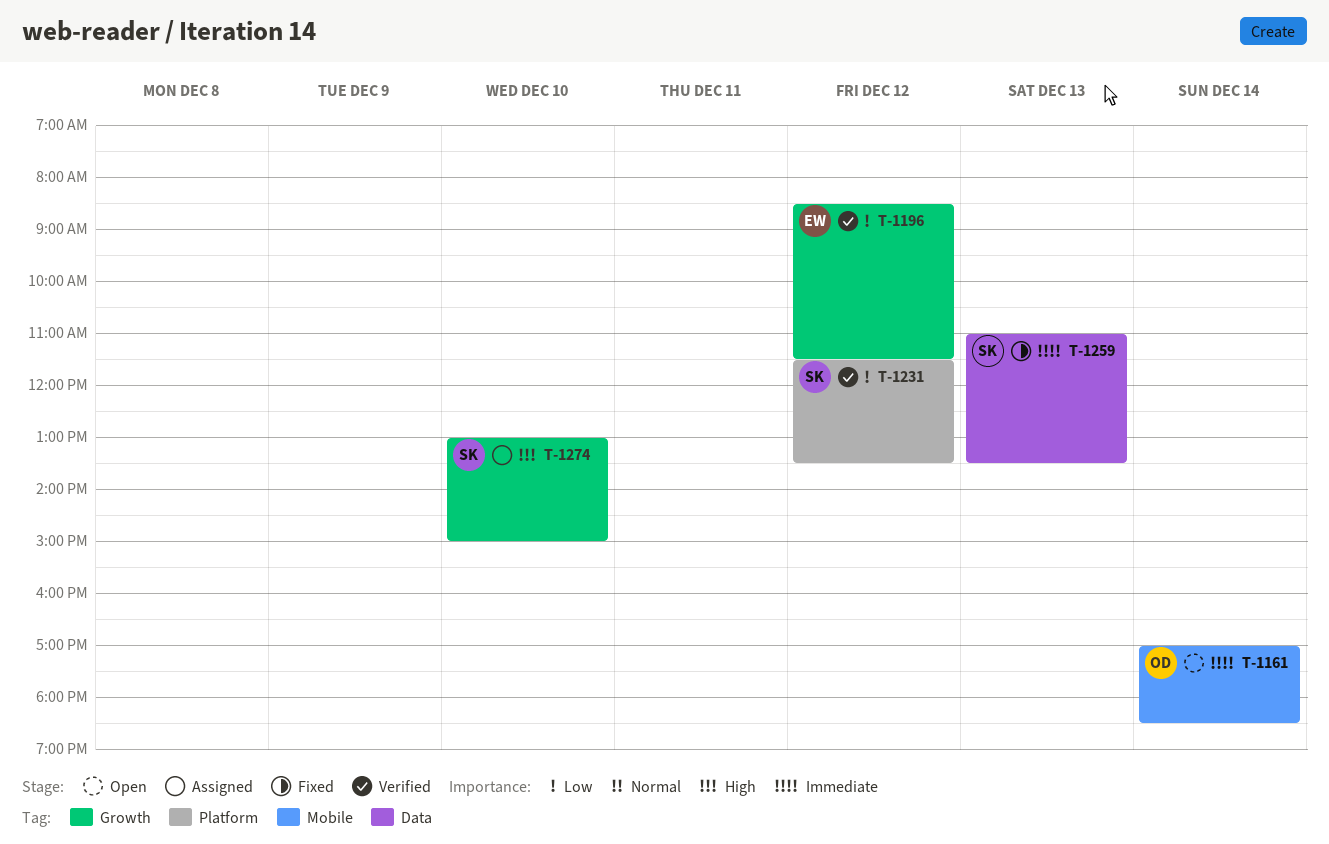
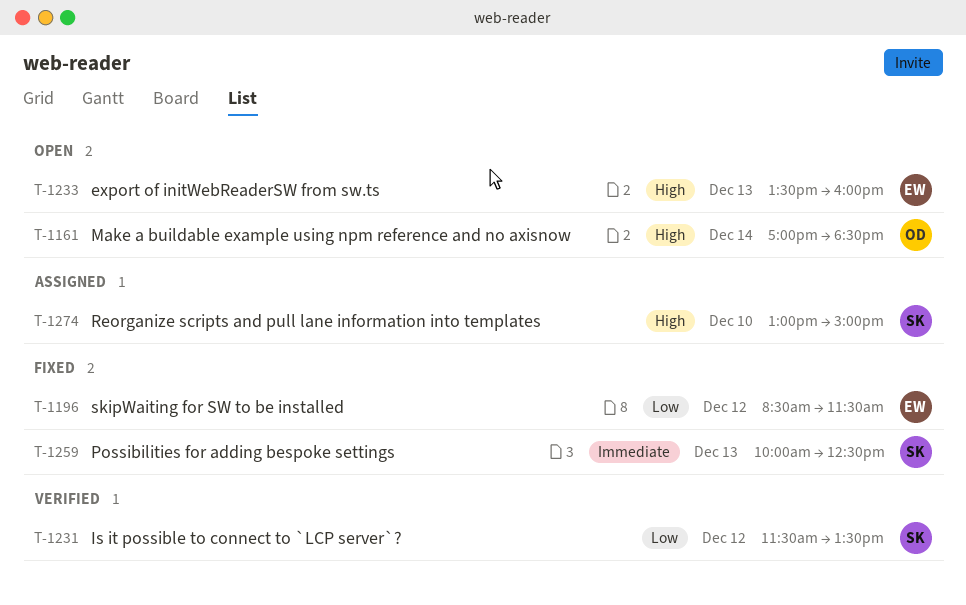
T-1161, priority: Immediate -> High
T-1196, status: Verified -> Fixed
T-1233: none -> present
T-1259, begins: 11:00 -> 10:00
T-1259, ends: 13:30 -> 12:30

